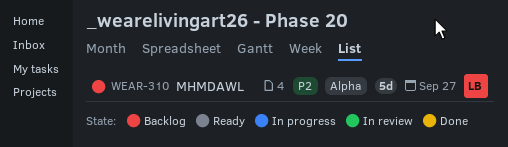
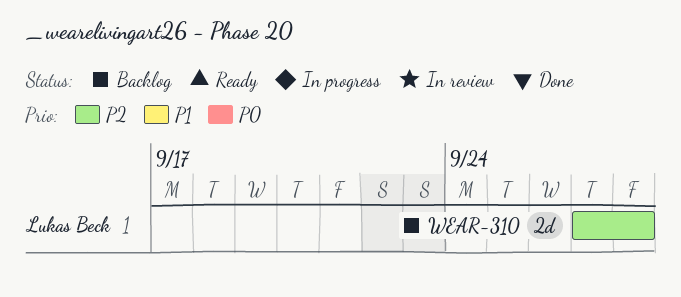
WEAR-310, estimate: 5d -> 2d
WEAR-310, due: Sep 27 -> Sep 28

